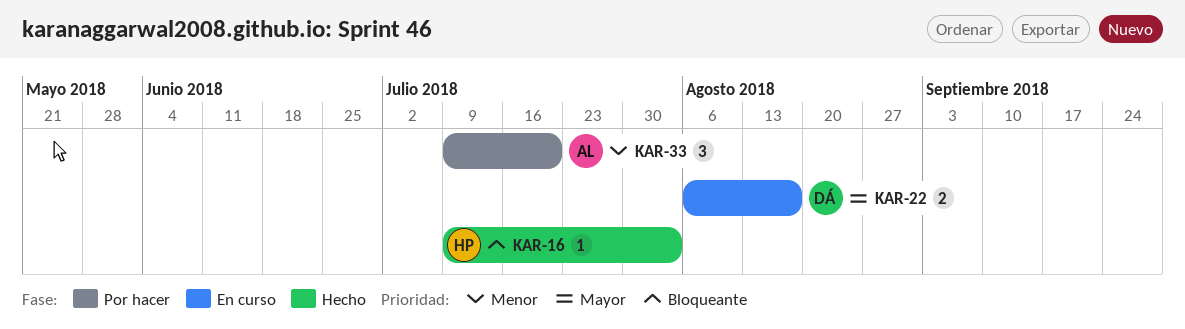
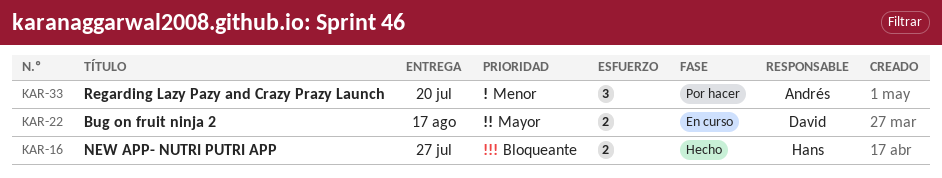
KAR-16, estimate: 1 -> 2
KAR-16, due: Aug 3 -> Jul 27

